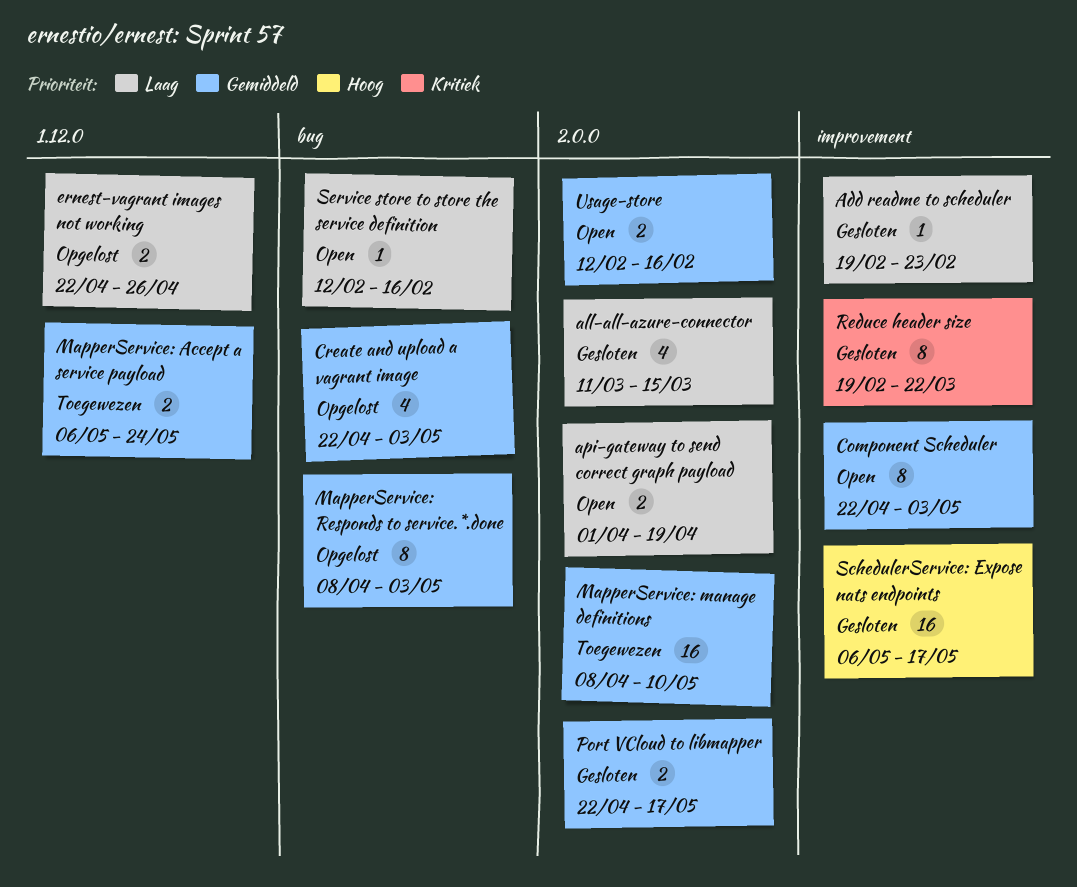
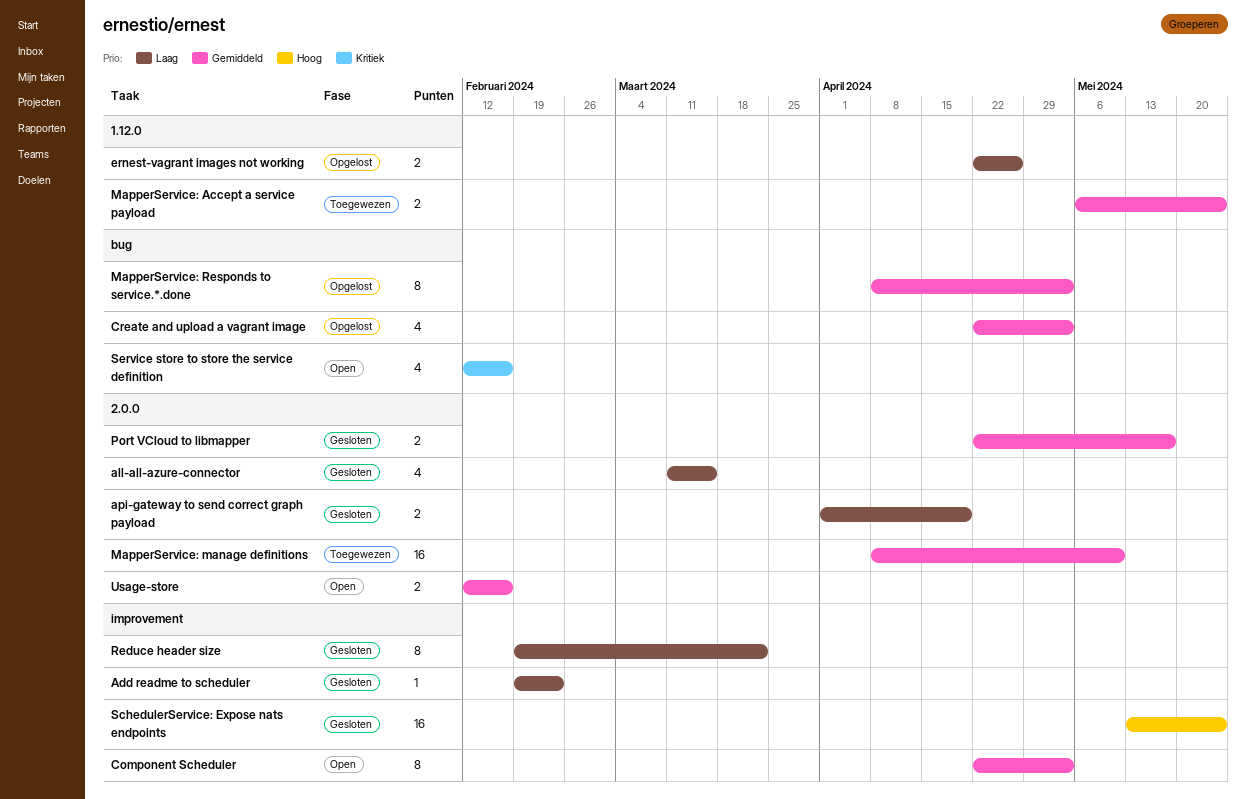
api-gateway to send correct graph payload, status: Open -> Gesloten
Reduce header size, priority: Kritiek -> Laag
SchedulerService: Expose nats endpoints, start: May 6 -> May 13
SchedulerService: Expose nats endpoints, due: May 17 -> May 24
Service store to store the service definition, priority: Laag -> Kritiek
Service store to store the service definition, estimate: 1 -> 4

